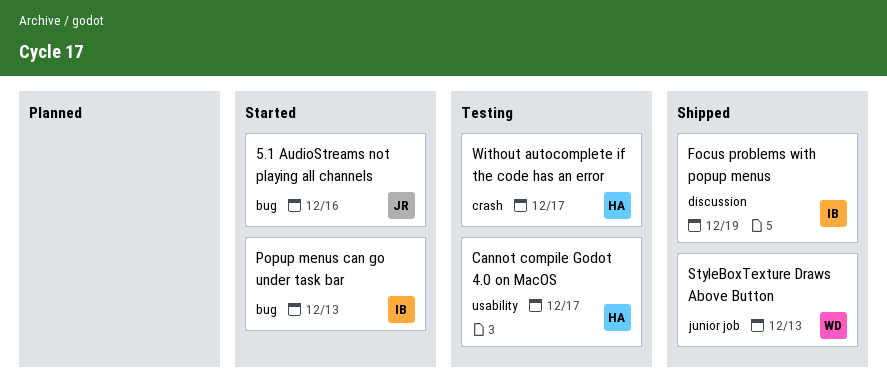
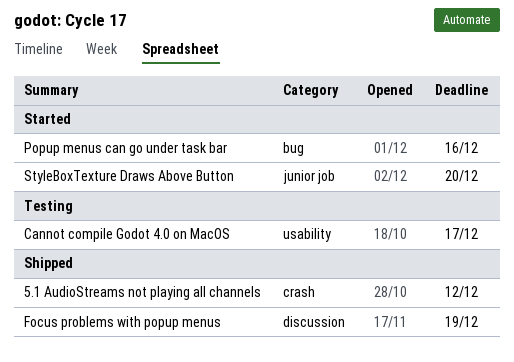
5.1 AudioStreams not playing all channels, status: Started -> Shipped
5.1 AudioStreams not playing all channels, label: bug -> crash
5.1 AudioStreams not playing all channels, due: Dec 16 -> Dec 12
Popup menus can go under task bar, due: Dec 13 -> Dec 16
StyleBoxTexture Draws Above Button, status: Shipped -> Started
StyleBoxTexture Draws Above Button, due: Dec 13 -> Dec 20
Without autocomplete if the code has an error: present -> none

